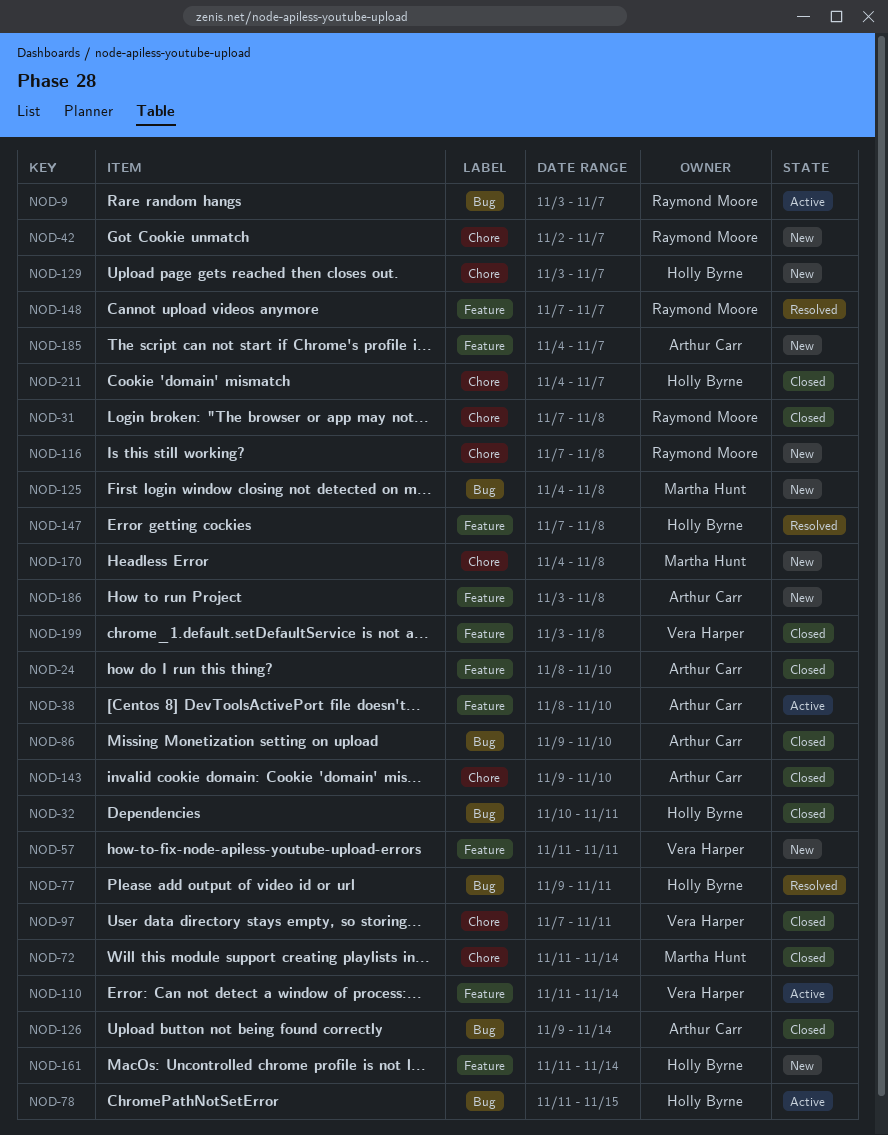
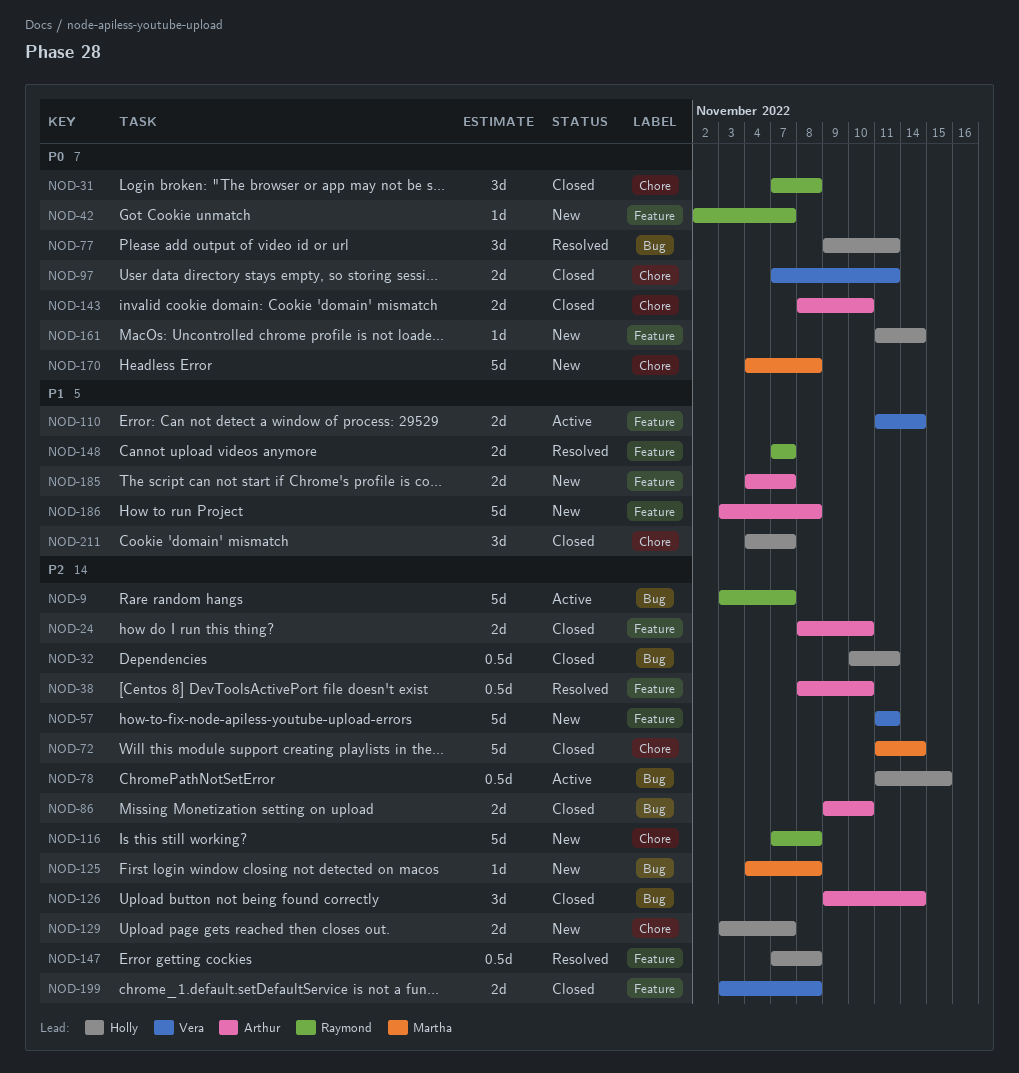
NOD-38, status: Active -> Resolved
NOD-42, label: Chore -> Feature
NOD-143, start: Nov 9 -> Nov 8

